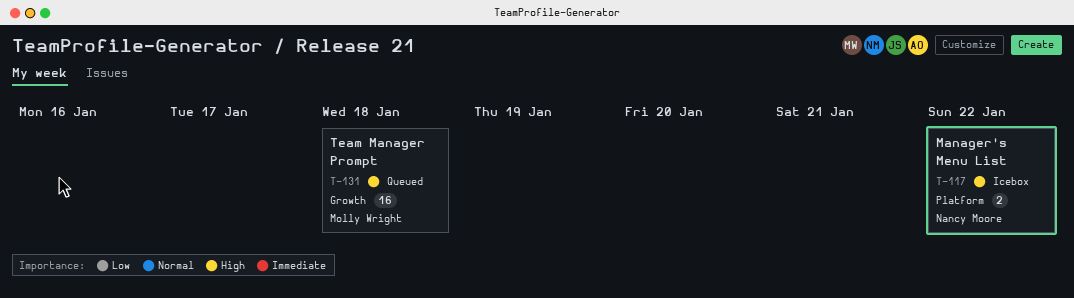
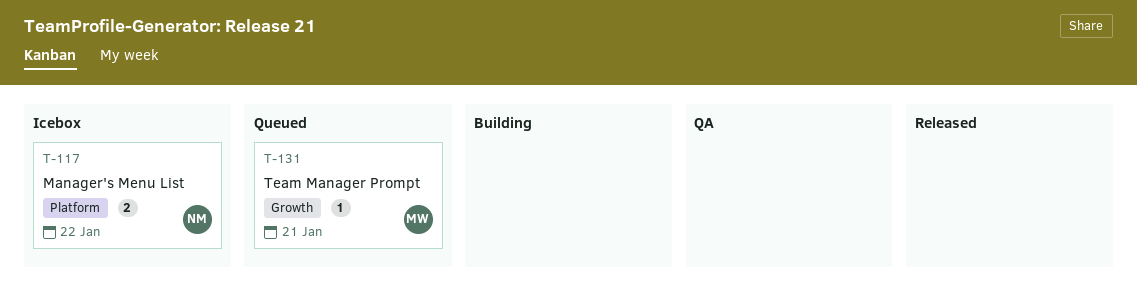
T-131, estimate: 16 -> 1
T-131, due: Jan 18 -> Jan 21

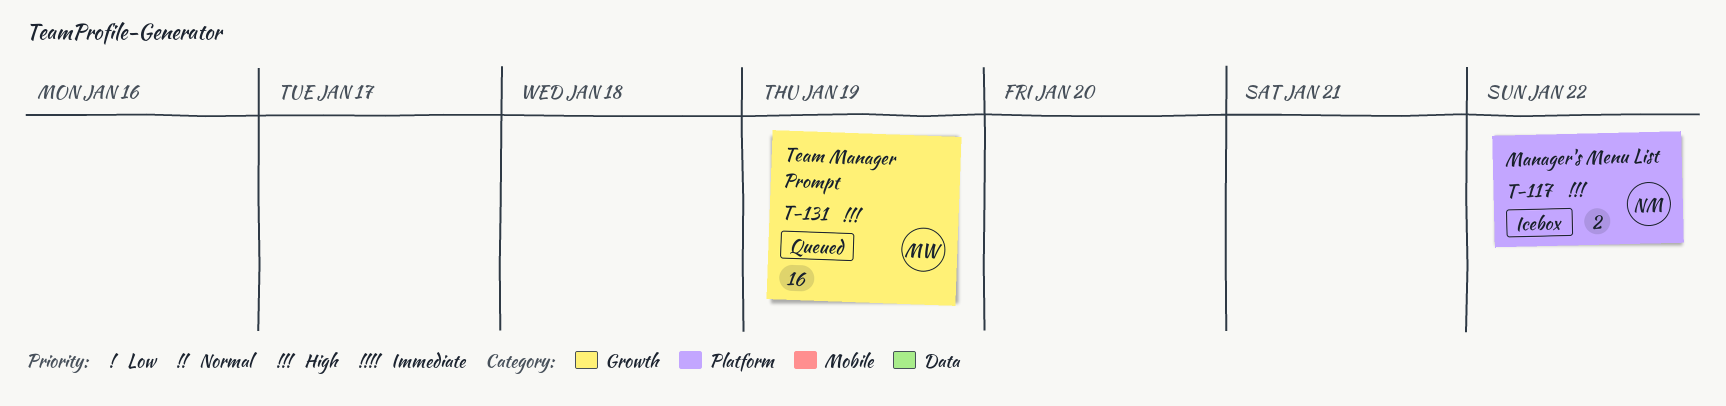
T-131, estimate: 1 -> 16
T-131, due: Jan 21 -> Jan 19

